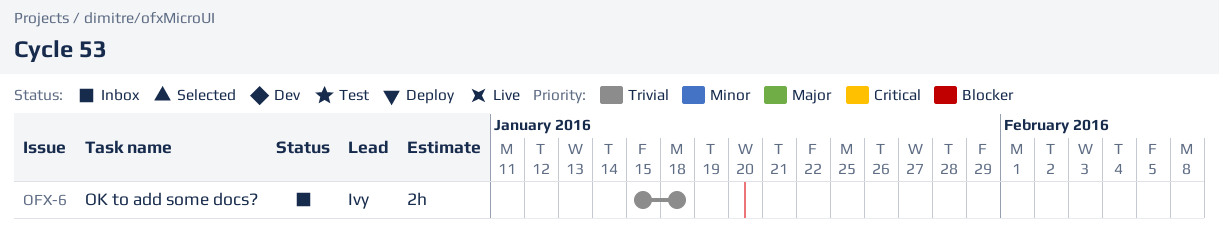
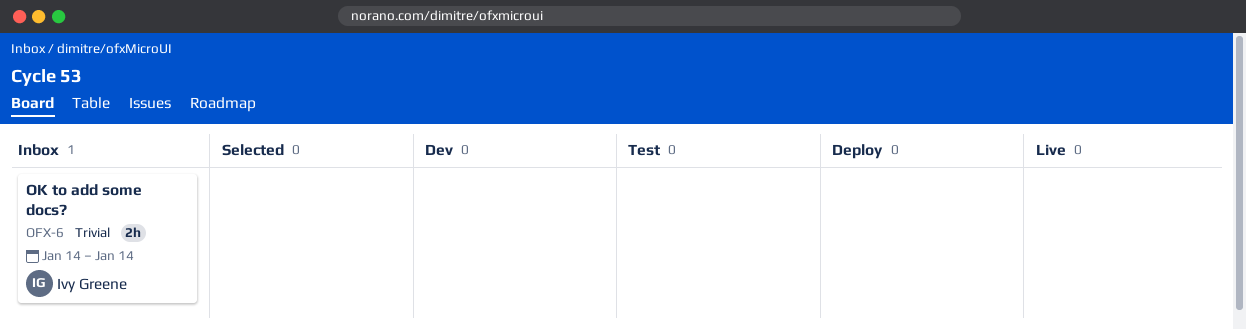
OFX-6, start: Jan 15 -> Jan 14
OFX-6, due: Jan 18 -> Jan 14

